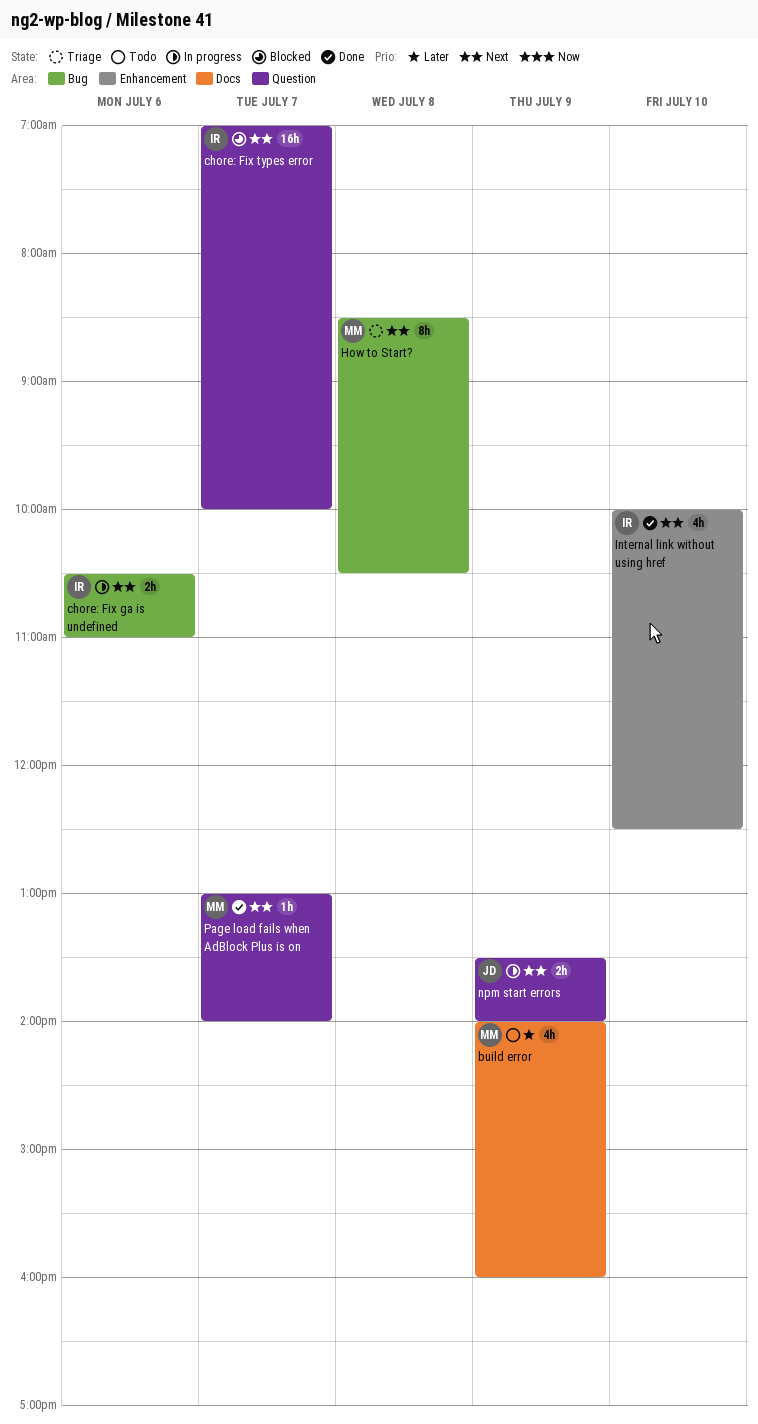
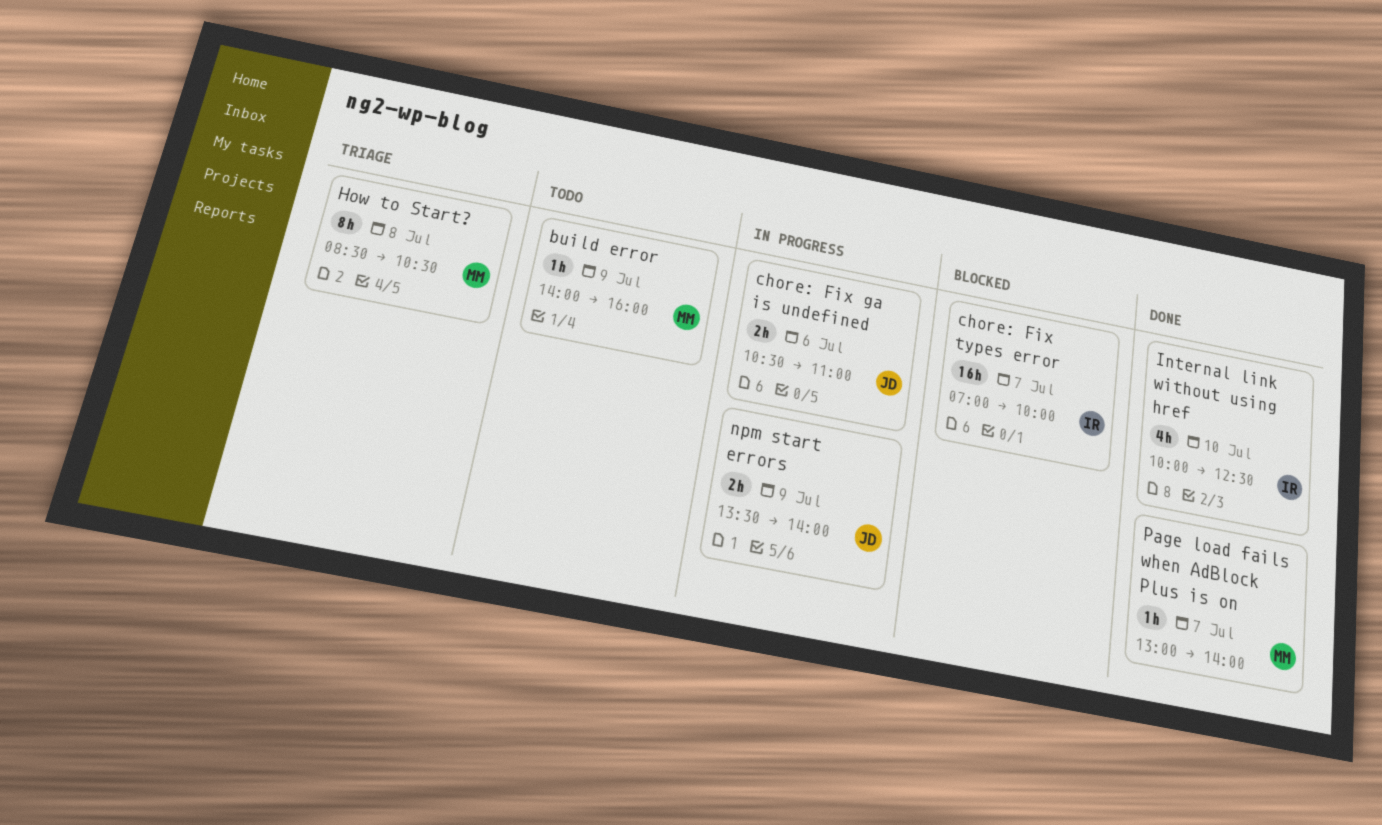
build error, estimate: 4h -> 1h
chore: Fix ga is undefined, owner: IR -> JD

